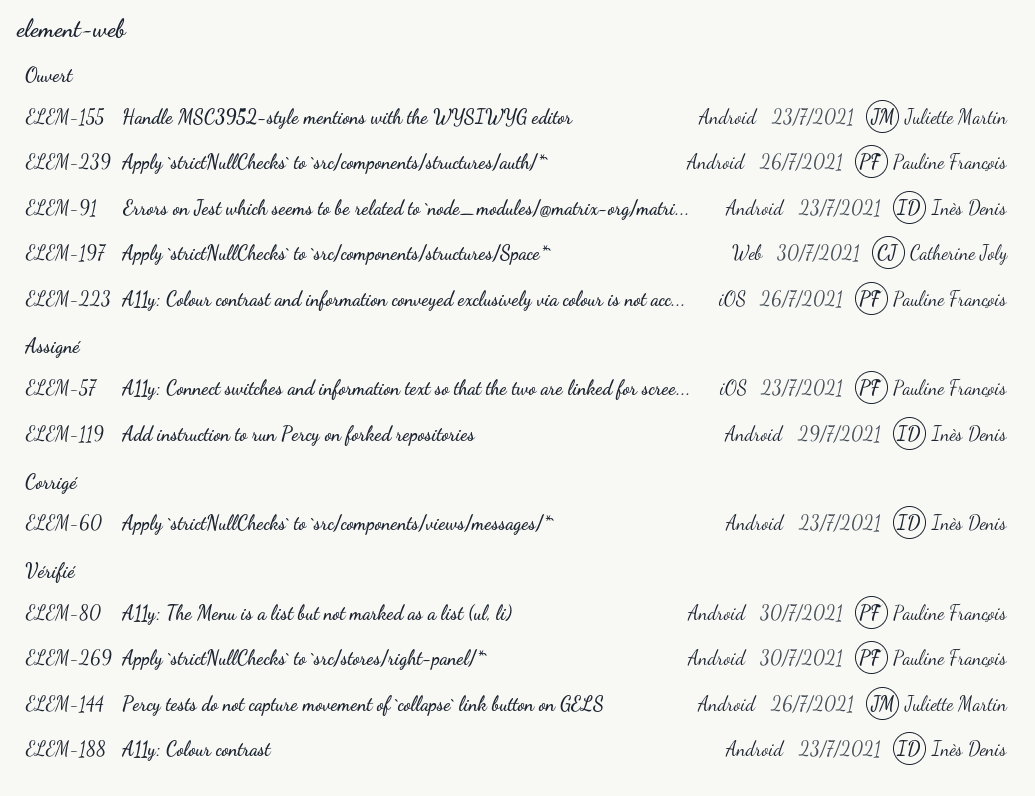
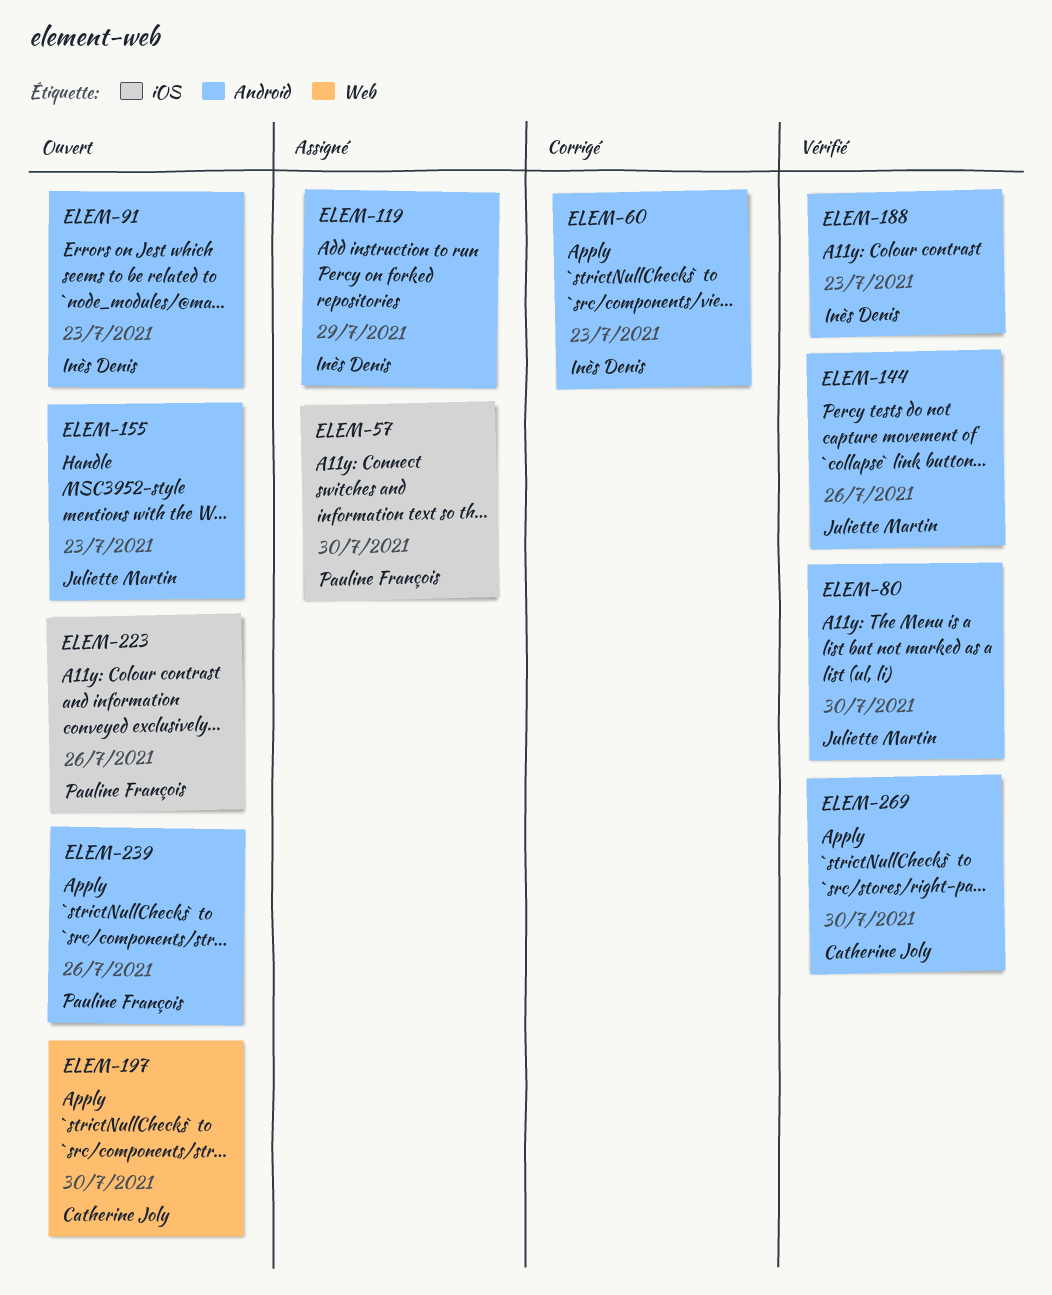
ELEM-57, due: Jul 23 -> Jul 30
ELEM-80, owner: Pauline François -> Juliette Martin
ELEM-269, owner: Pauline François -> Catherine Joly

